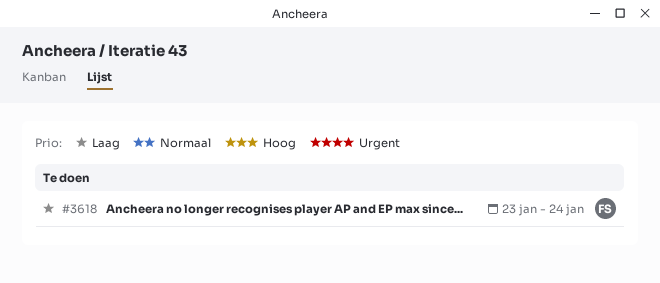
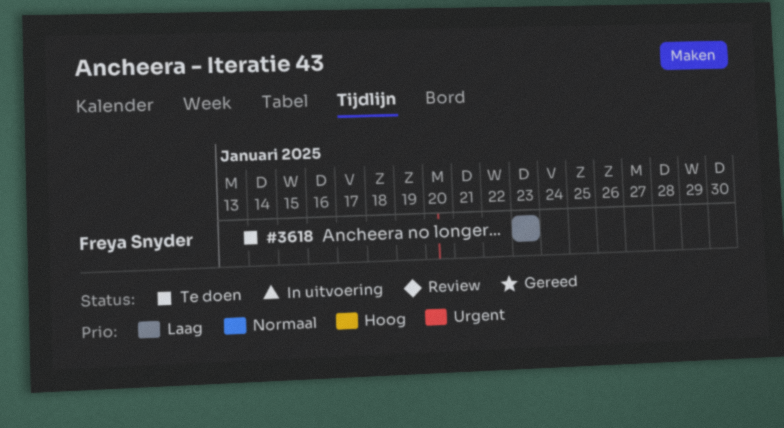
#3618, due: Jan 24 -> Jan 23

